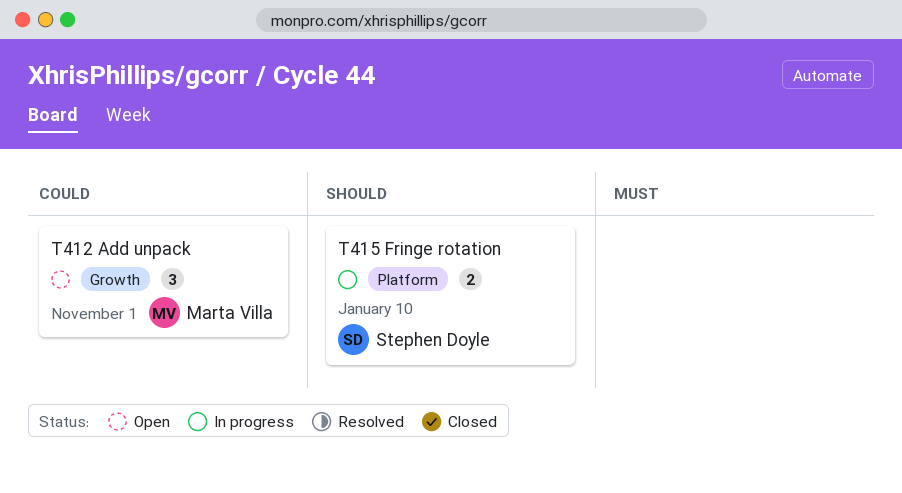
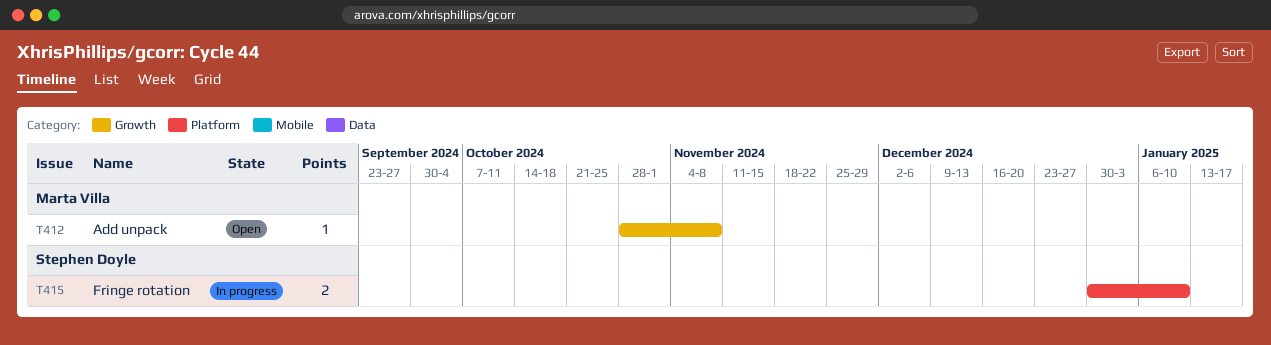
T412, estimate: 3 -> 1
T412, due: Nov 1 -> Nov 8

